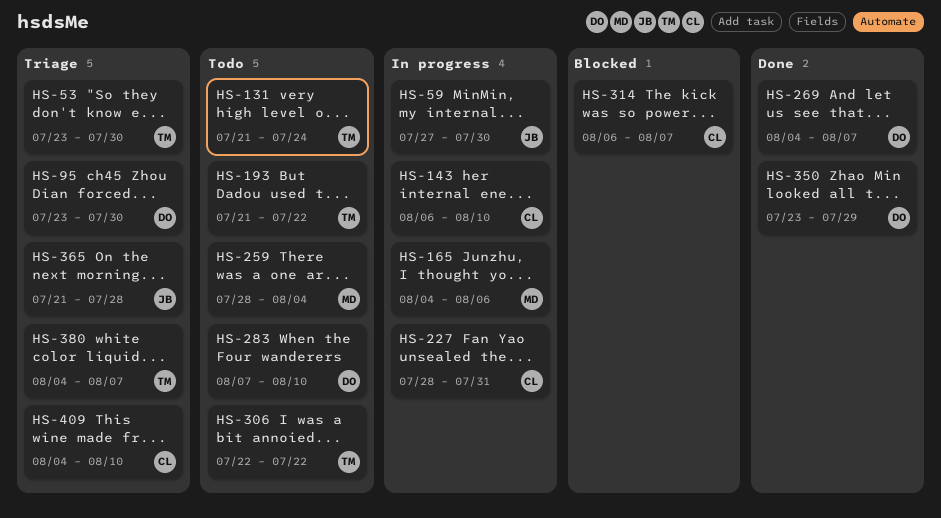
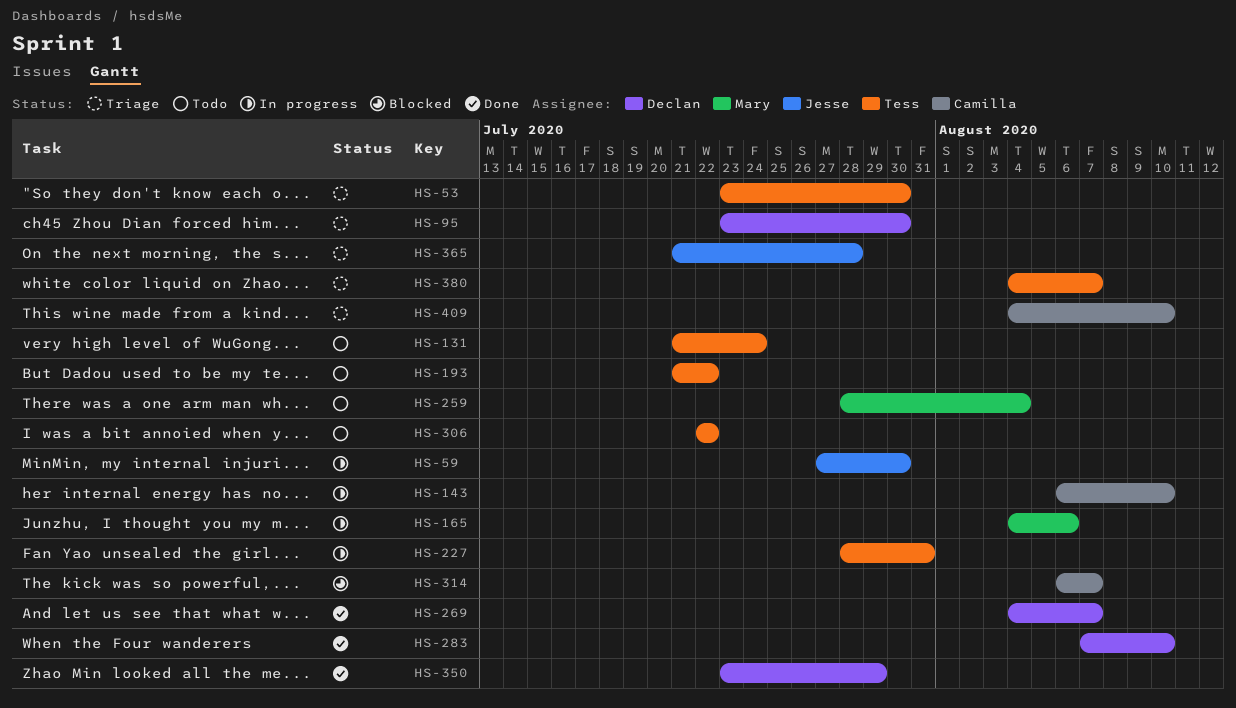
HS-227, owner: Camilla -> Tess
HS-283, status: Todo -> Done

